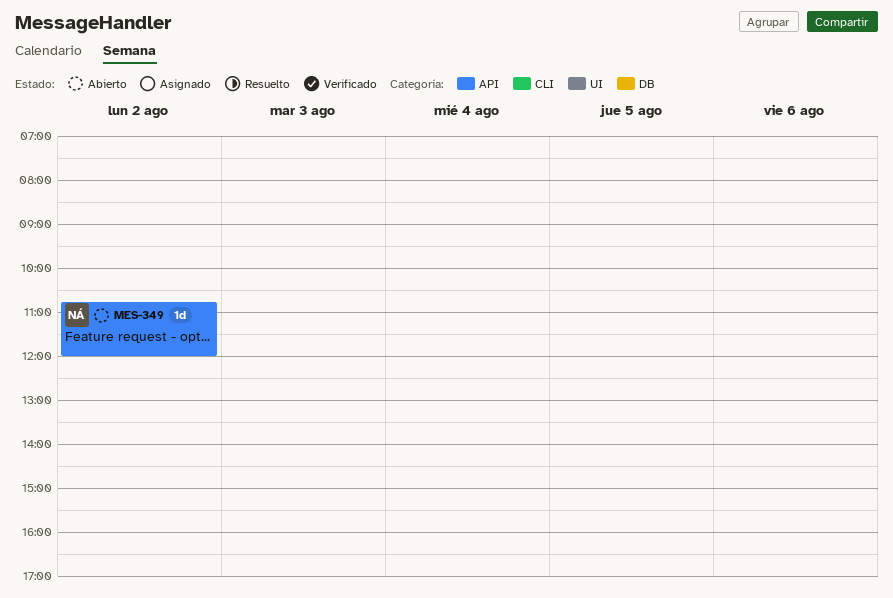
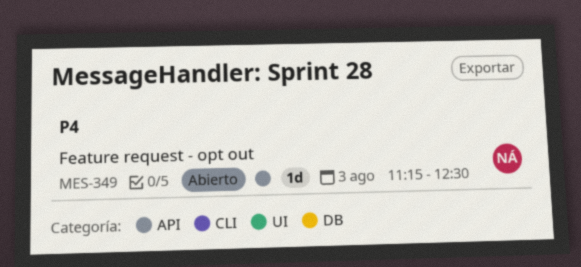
MES-349, day: Aug 2 -> Aug 3
MES-349, begins: 10:45 -> 11:15
MES-349, ends: 12:00 -> 12:30

